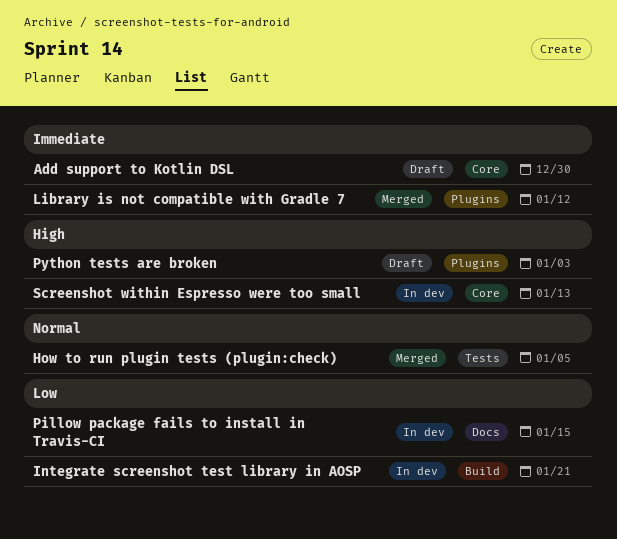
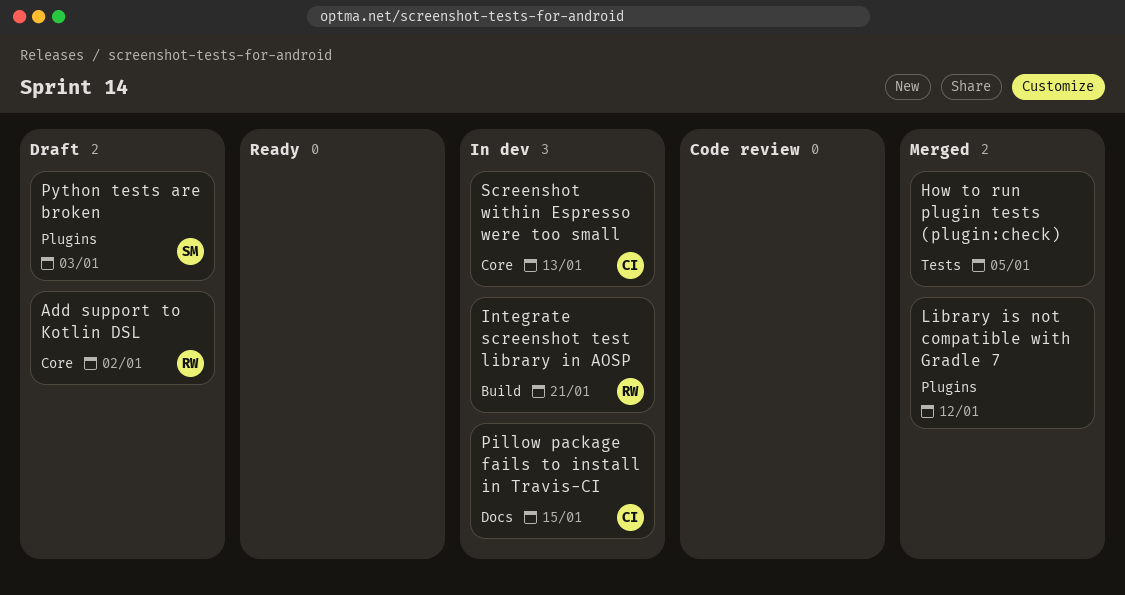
Add support to Kotlin DSL, due: Dec 30 -> Jan 2

